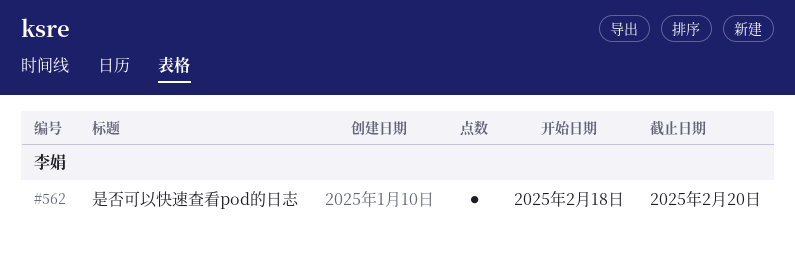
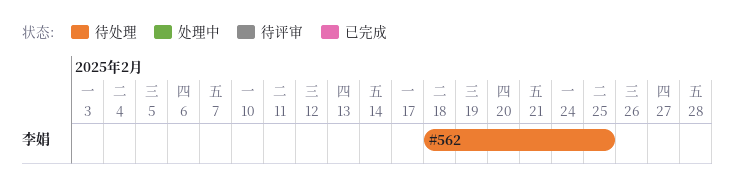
#562, due: Feb 20 -> Feb 25

